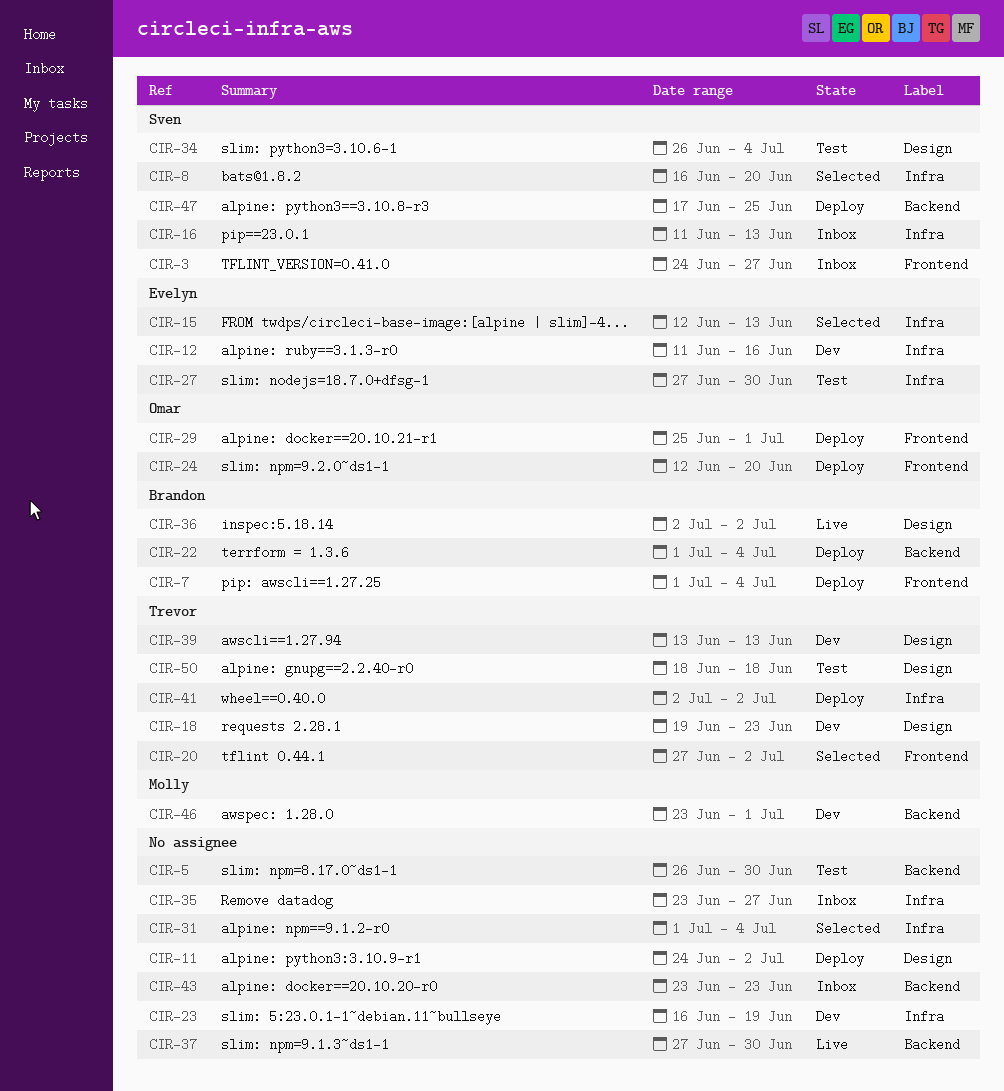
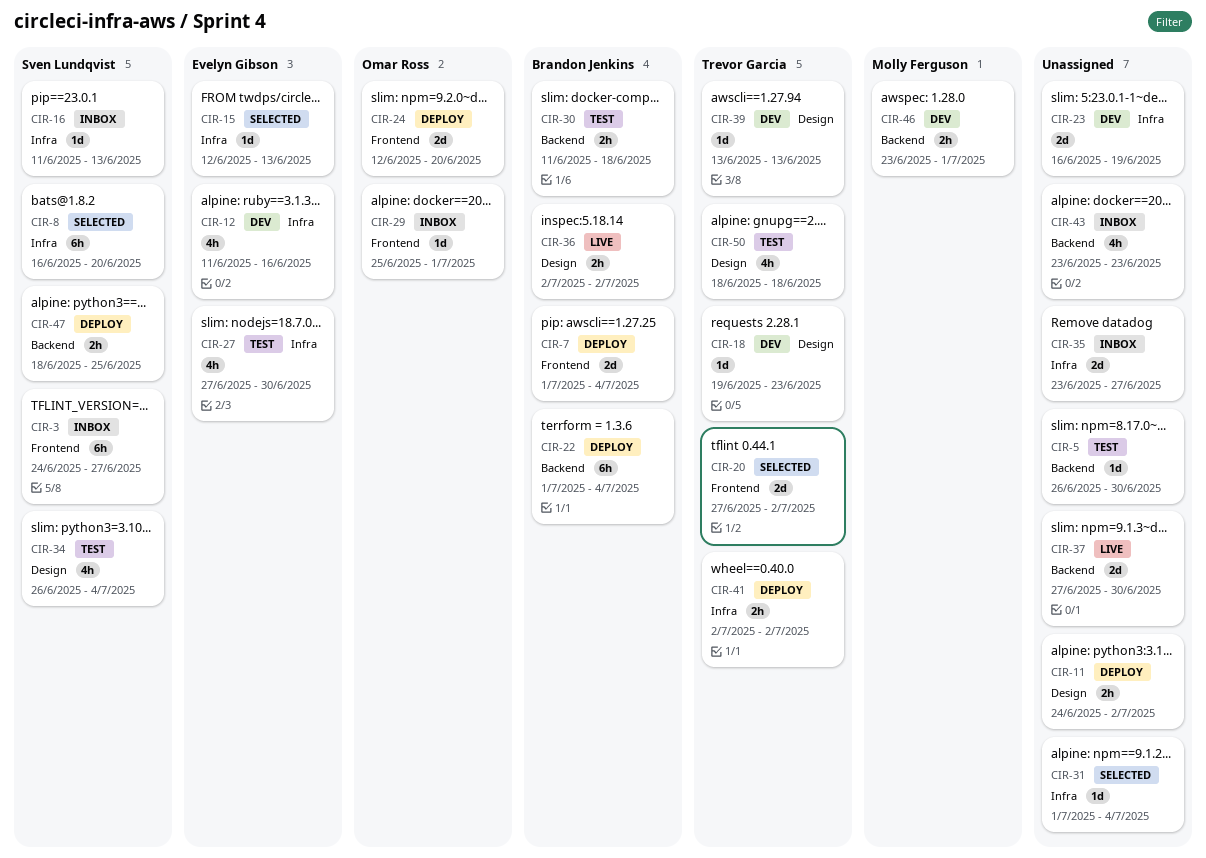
CIR-29, status: Deploy -> Inbox
CIR-30: none -> present
CIR-47, start: Jun 17 -> Jun 18

